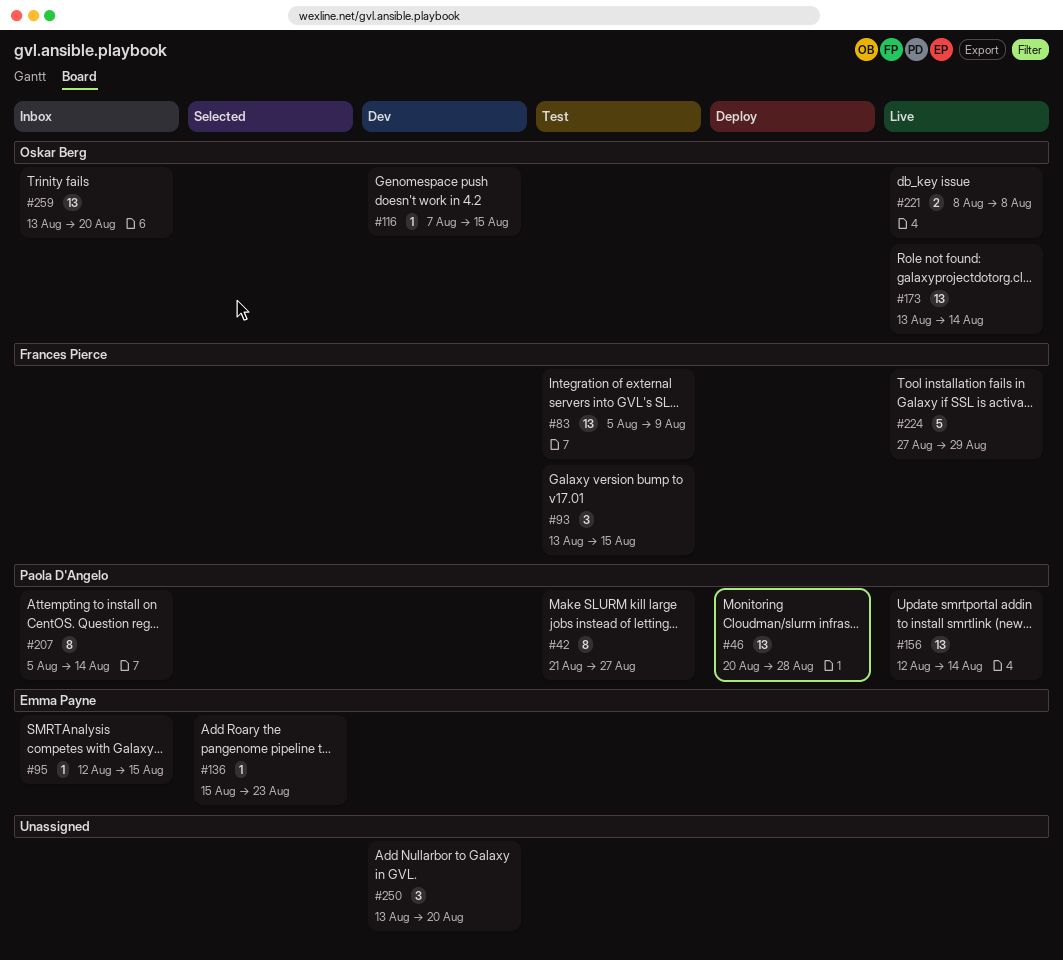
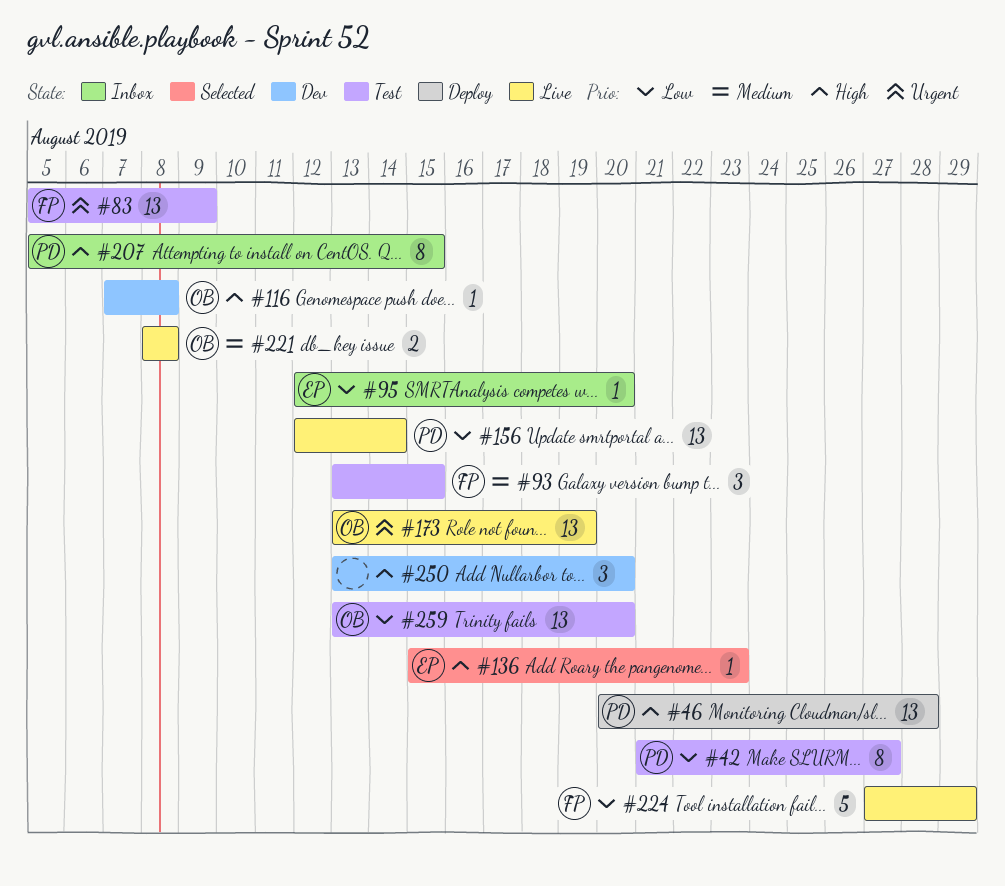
#95, due: Aug 15 -> Aug 20
#116, due: Aug 15 -> Aug 8
#173, due: Aug 14 -> Aug 19
#207, due: Aug 14 -> Aug 15
#259, status: Inbox -> Test

